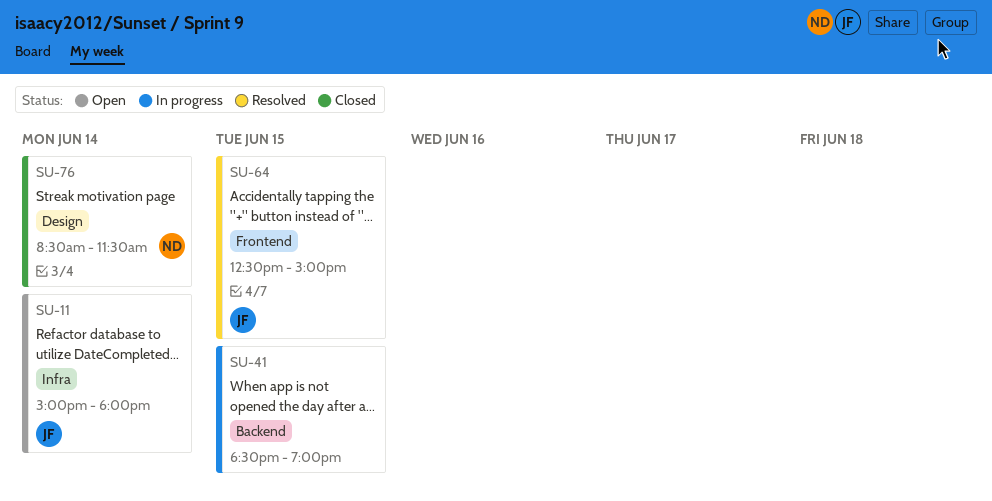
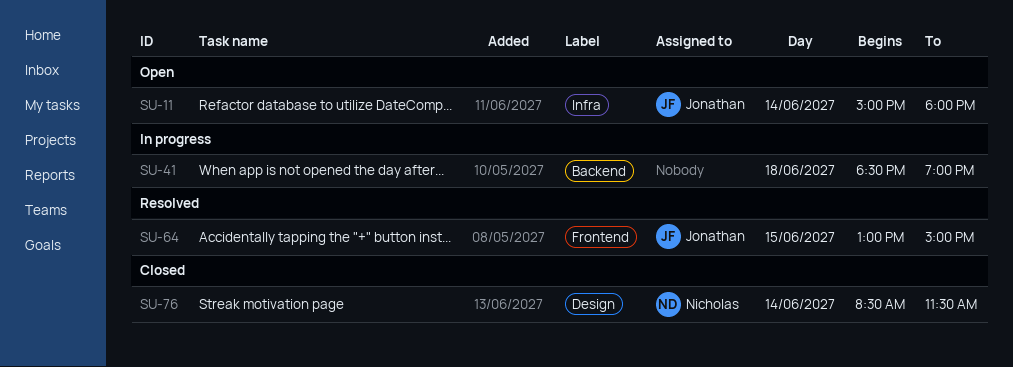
SU-41, day: Jun 15 -> Jun 18
SU-64, begins: 12:30 -> 13:00

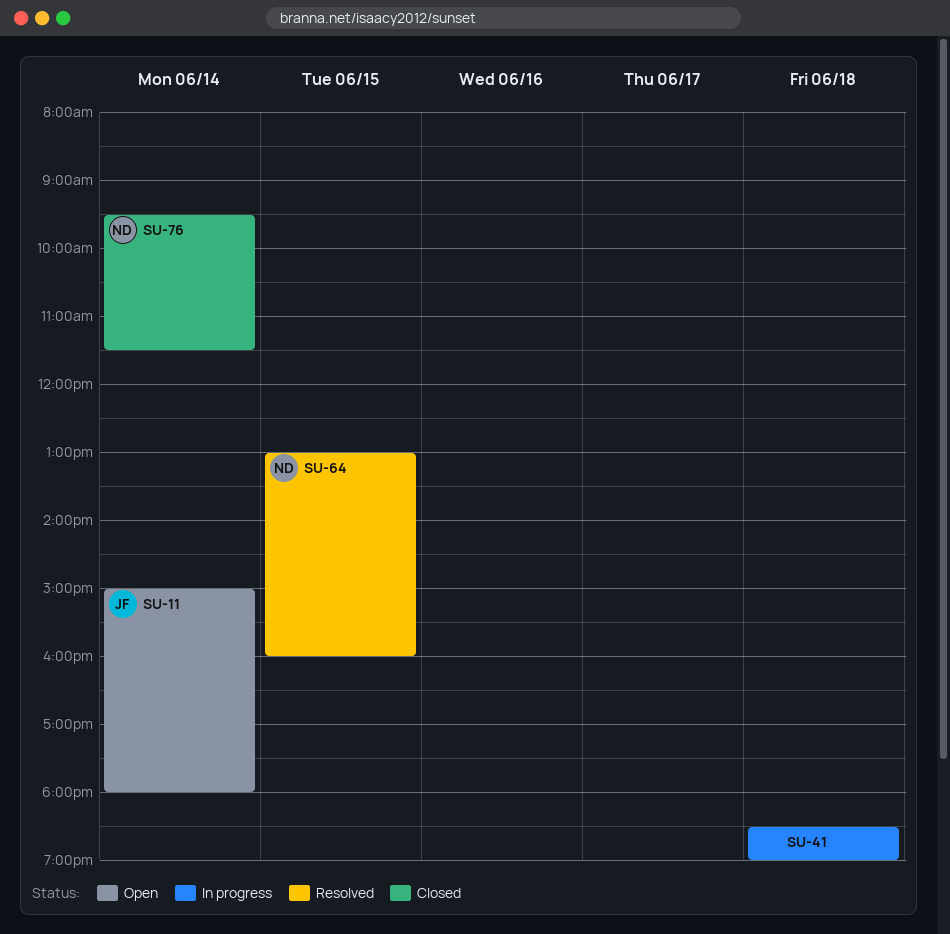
SU-64, owner: Jonathan -> Nicholas
SU-64, ends: 15:00 -> 16:00
SU-76, begins: 08:30 -> 09:30

